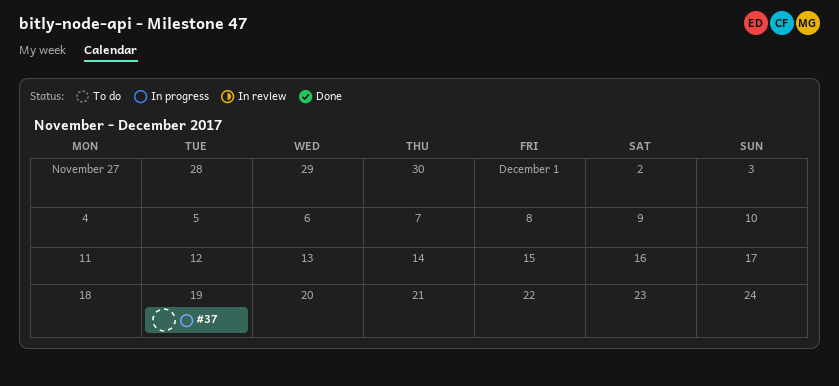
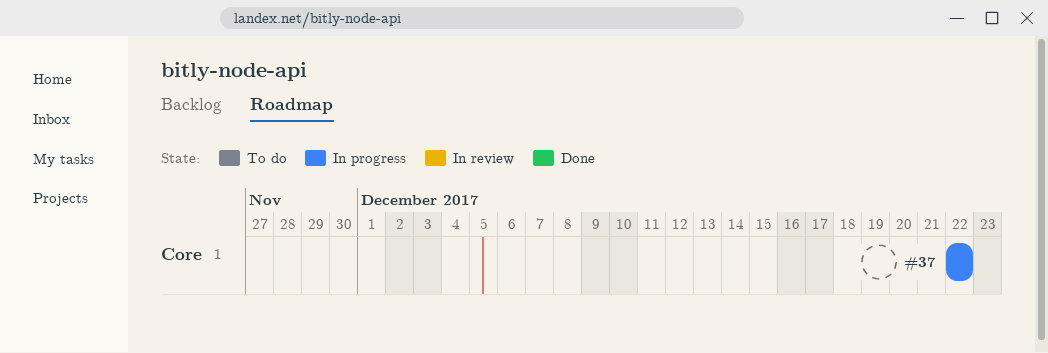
#37, start: Dec 19 -> Dec 22
#37, due: Dec 19 -> Dec 22

